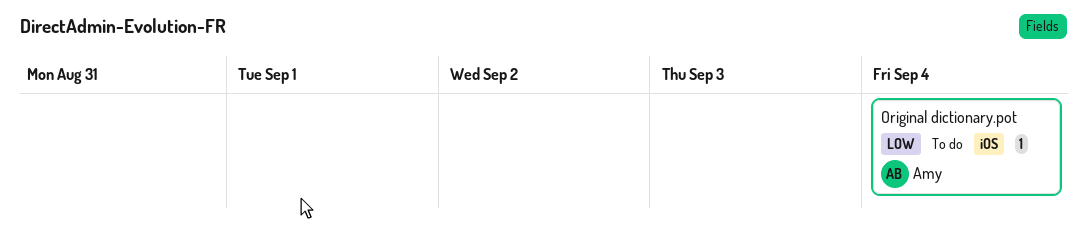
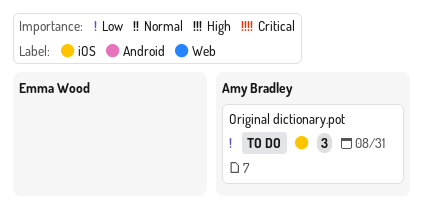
Original dictionary.pot, estimate: 1 -> 3
Original dictionary.pot, due: Sep 4 -> Aug 31

